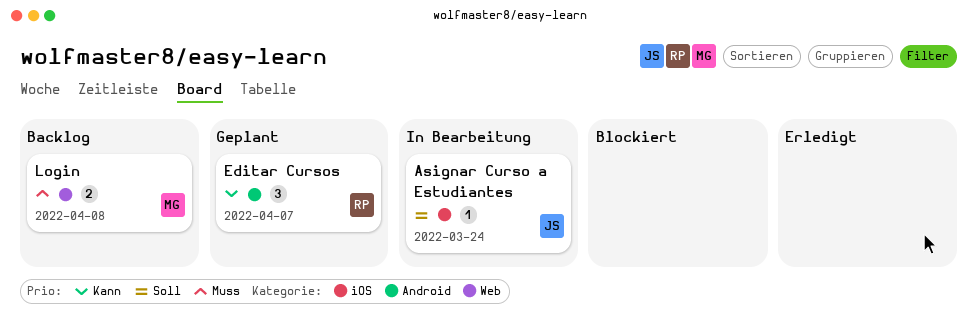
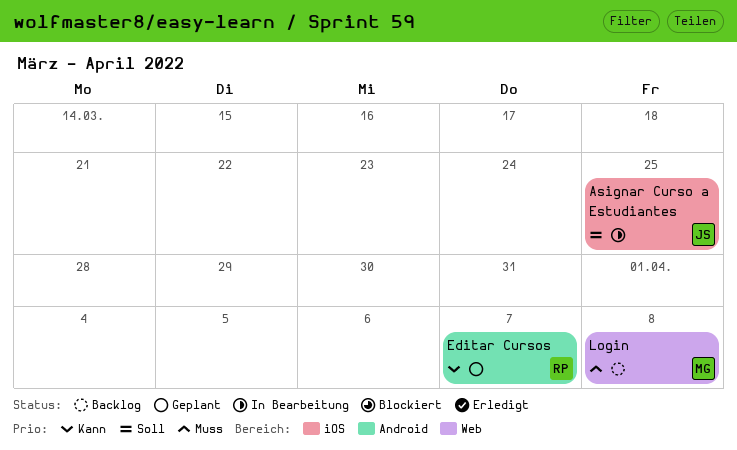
Asignar Curso a Estudiantes, due: Mar 24 -> Mar 25

